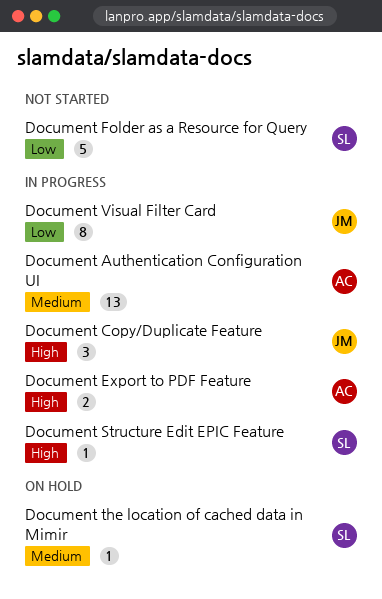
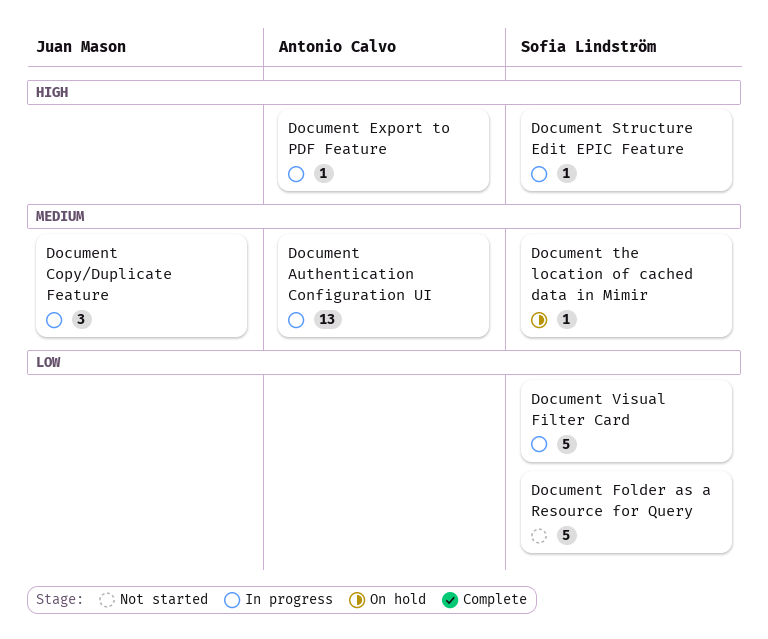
Document Copy/Duplicate Feature, priority: High -> Medium
Document Export to PDF Feature, estimate: 2 -> 1
Document Visual Filter Card, owner: Juan Mason -> Sofia Lindström
Document Visual Filter Card, estimate: 8 -> 5

